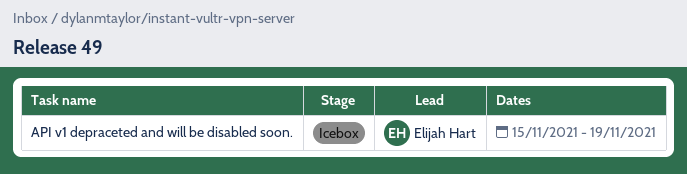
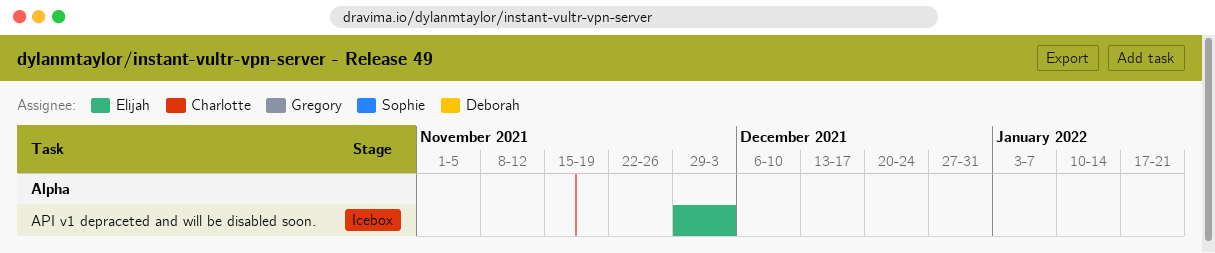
API v1 depraceted and will be disabled soon., start: Nov 15 -> Nov 29
API v1 depraceted and will be disabled soon., due: Nov 19 -> Dec 3

